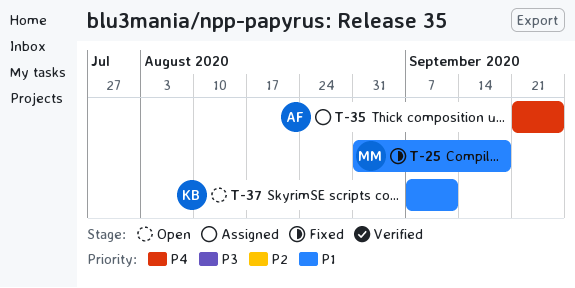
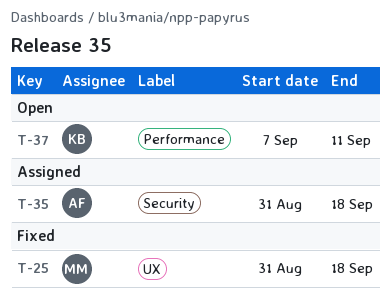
T-35, start: Sep 21 -> Aug 31
T-35, due: Sep 25 -> Sep 18

